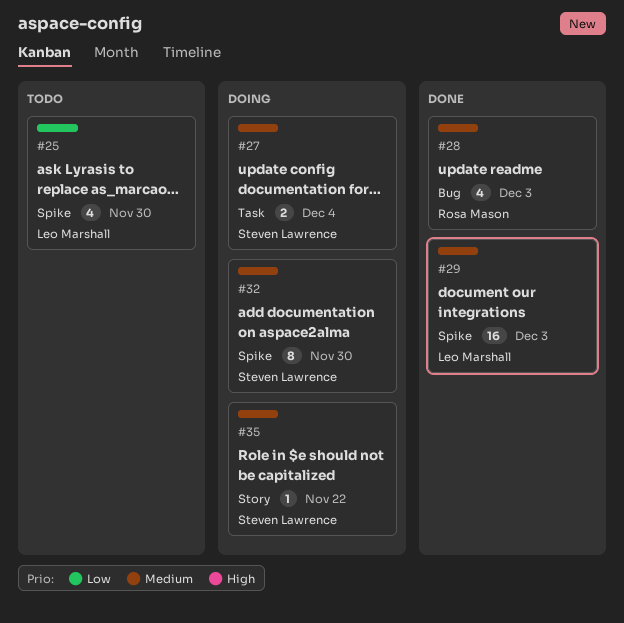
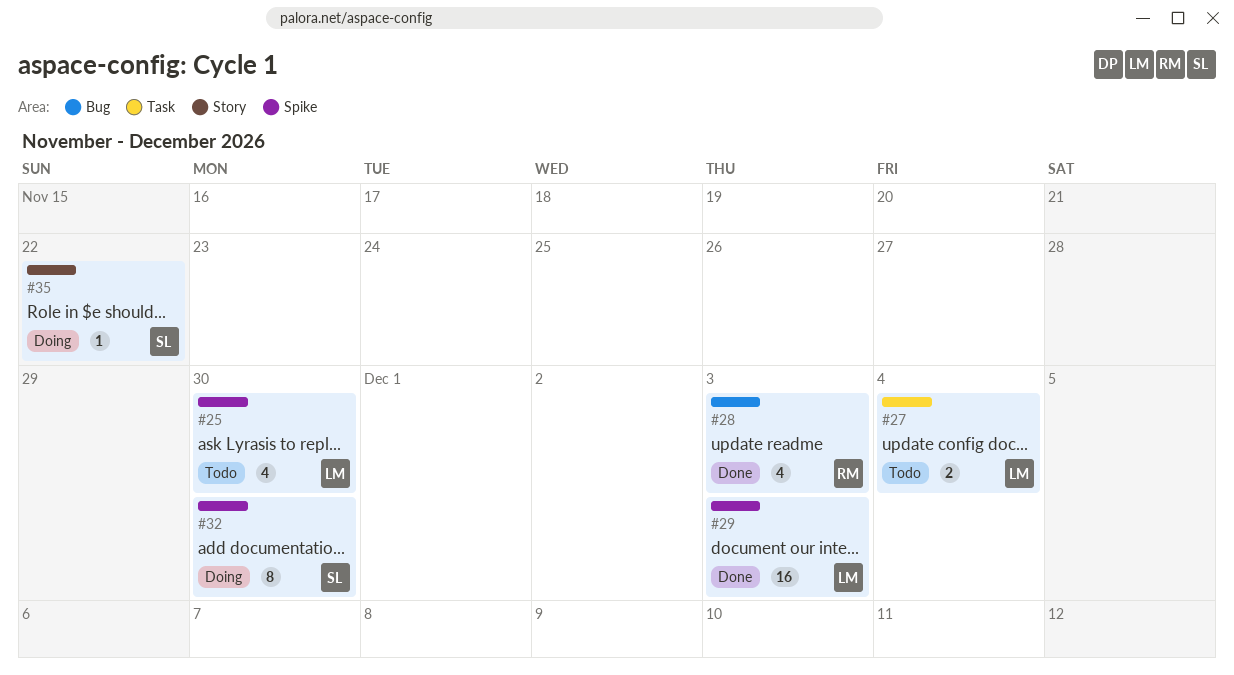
#27, status: Doing -> Todo
#27, owner: Steven Lawrence -> Leo Marshall

